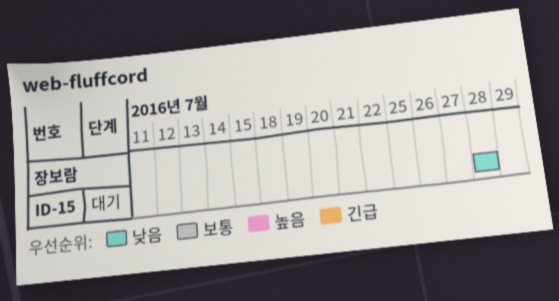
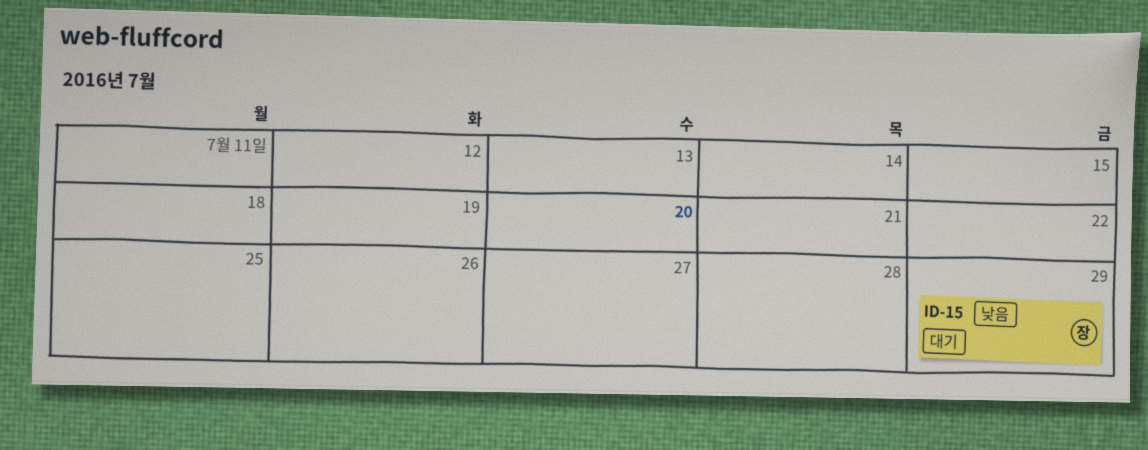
ID-15, due: Jul 28 -> Jul 29

